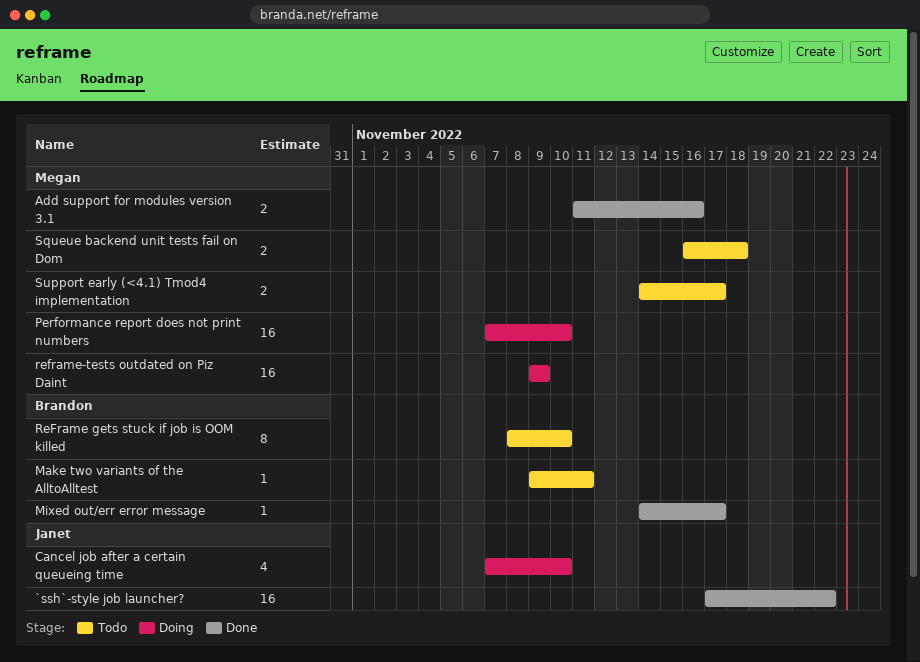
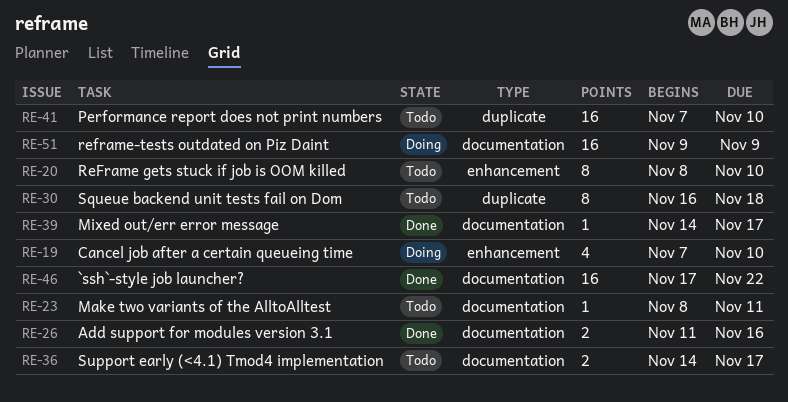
Make two variants of the AlltoAlltest, start: Nov 9 -> Nov 8
Performance report does not print numbers, status: Doing -> Todo
Squeue backend unit tests fail on Dom, estimate: 2 -> 8

